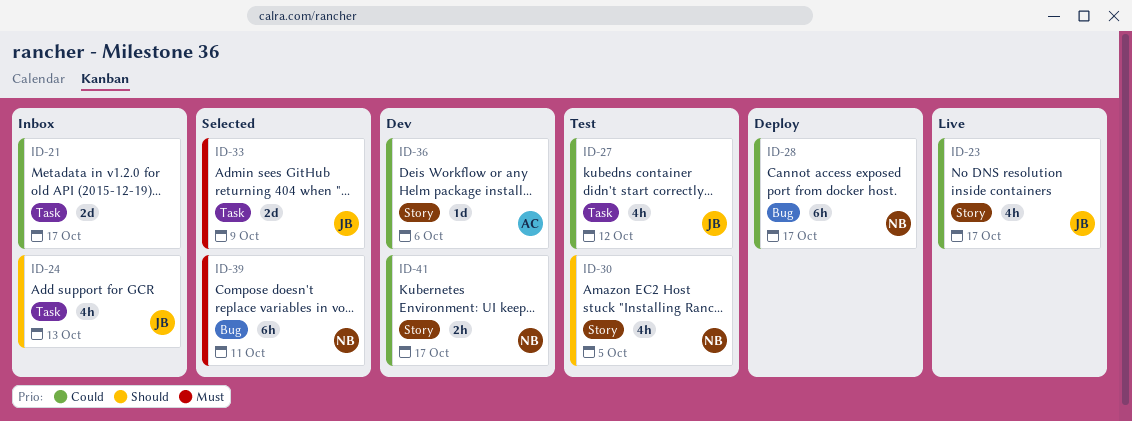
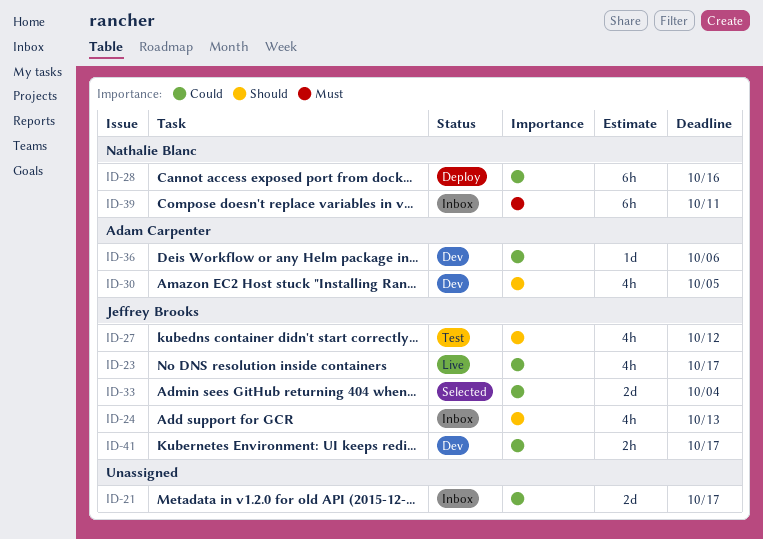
ID-27, priority: Could -> Should
ID-28, due: Oct 17 -> Oct 16
ID-30, status: Test -> Dev
ID-30, owner: Nathalie Blanc -> Adam Carpenter
ID-33, priority: Must -> Could
ID-33, due: Oct 9 -> Oct 4
ID-39, status: Selected -> Inbox
ID-41, owner: Nathalie Blanc -> Jeffrey Brooks

